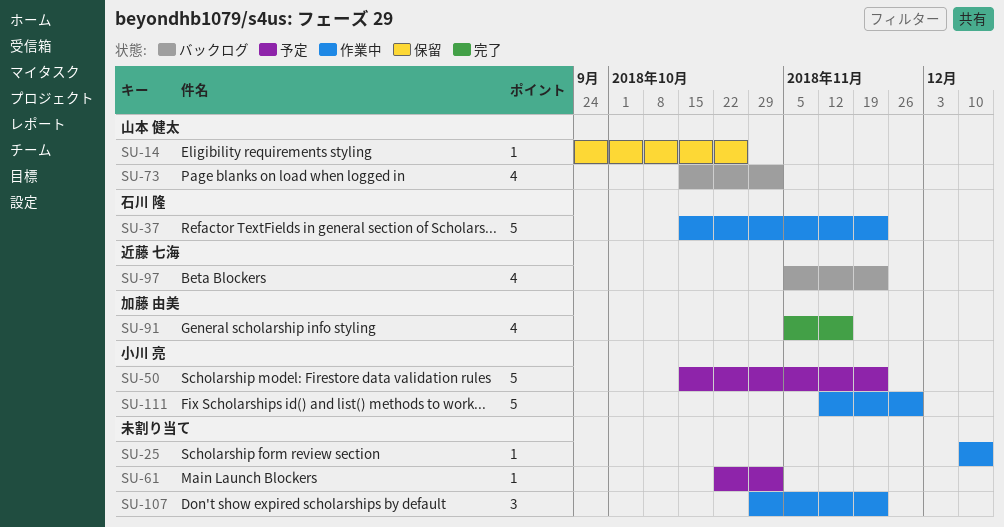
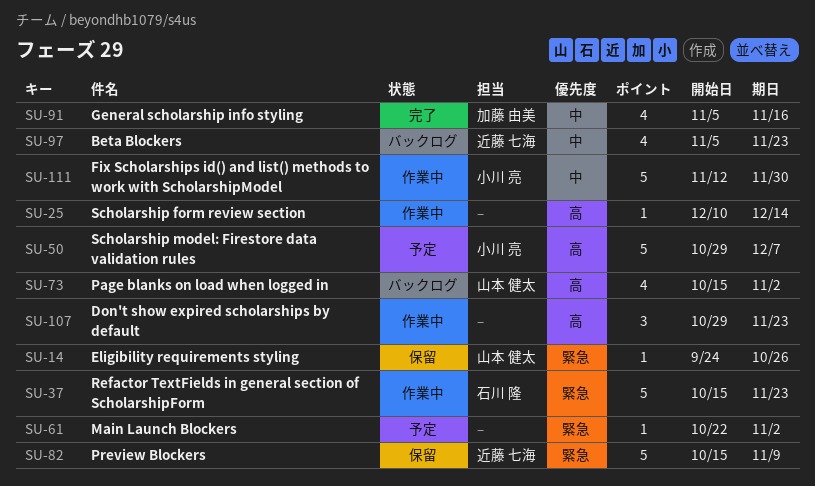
SU-50, start: Oct 15 -> Oct 29
SU-50, due: Nov 23 -> Dec 7
SU-82: none -> present

